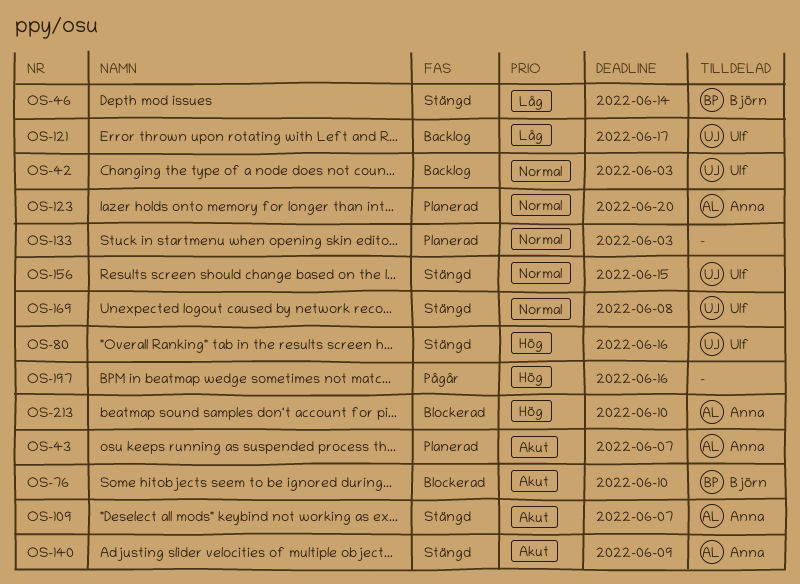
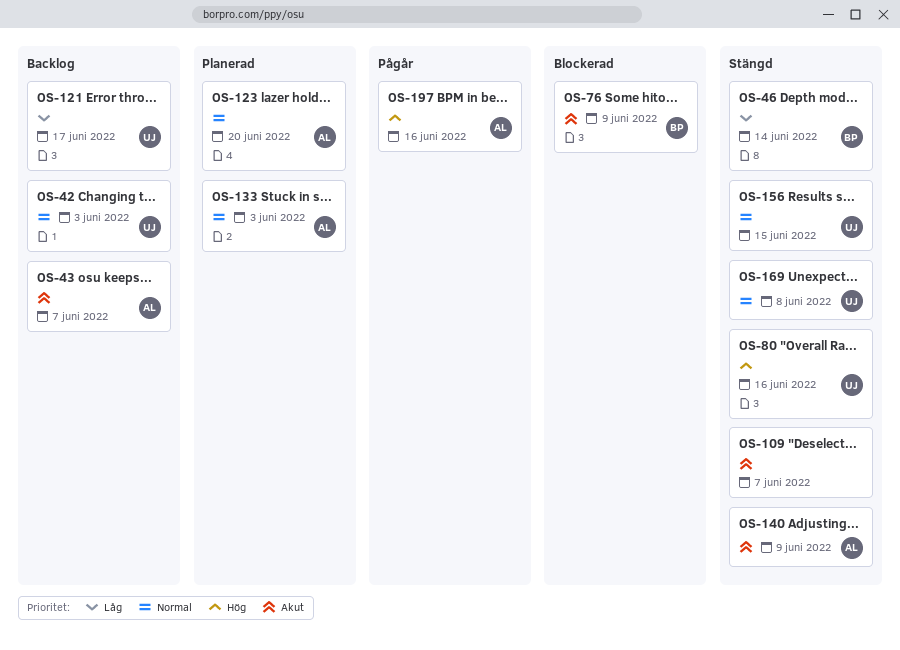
OS-43, status: Planerad -> Backlog
OS-76, due: Jun 10 -> Jun 9
OS-109, owner: Anna -> none
OS-133, owner: none -> Anna
OS-197, owner: none -> Anna
OS-213: present -> none

